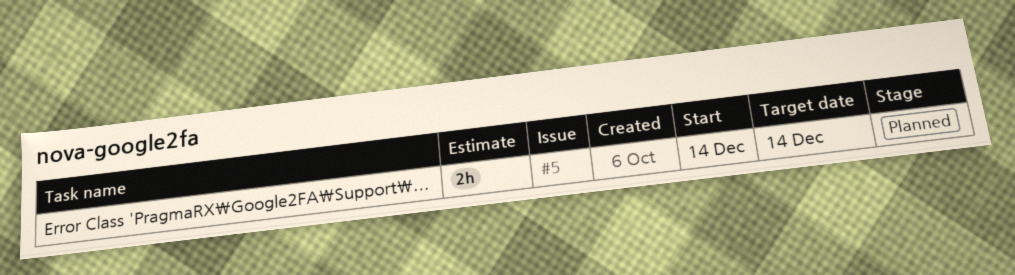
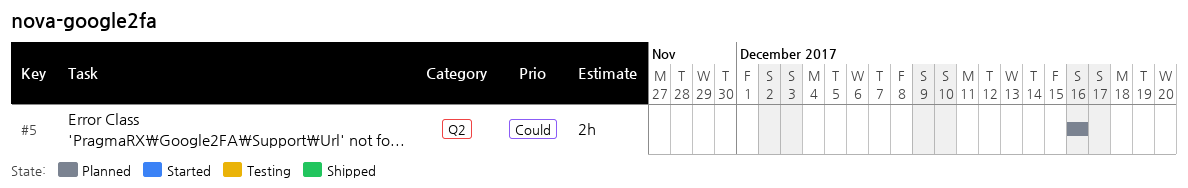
#5, start: Dec 14 -> Dec 16
#5, due: Dec 14 -> Dec 16

